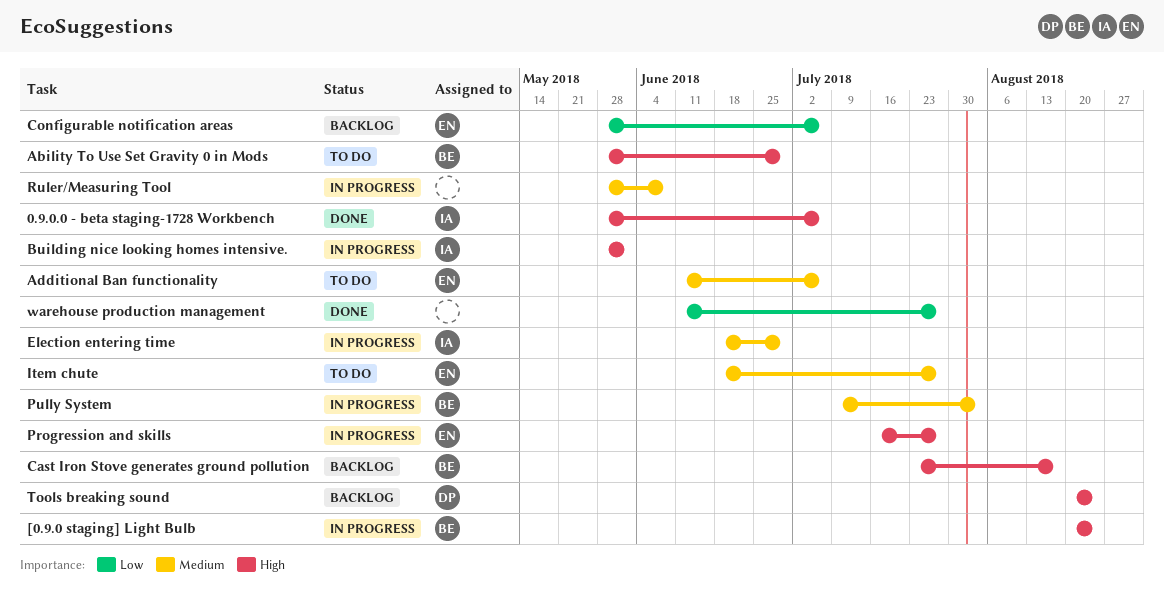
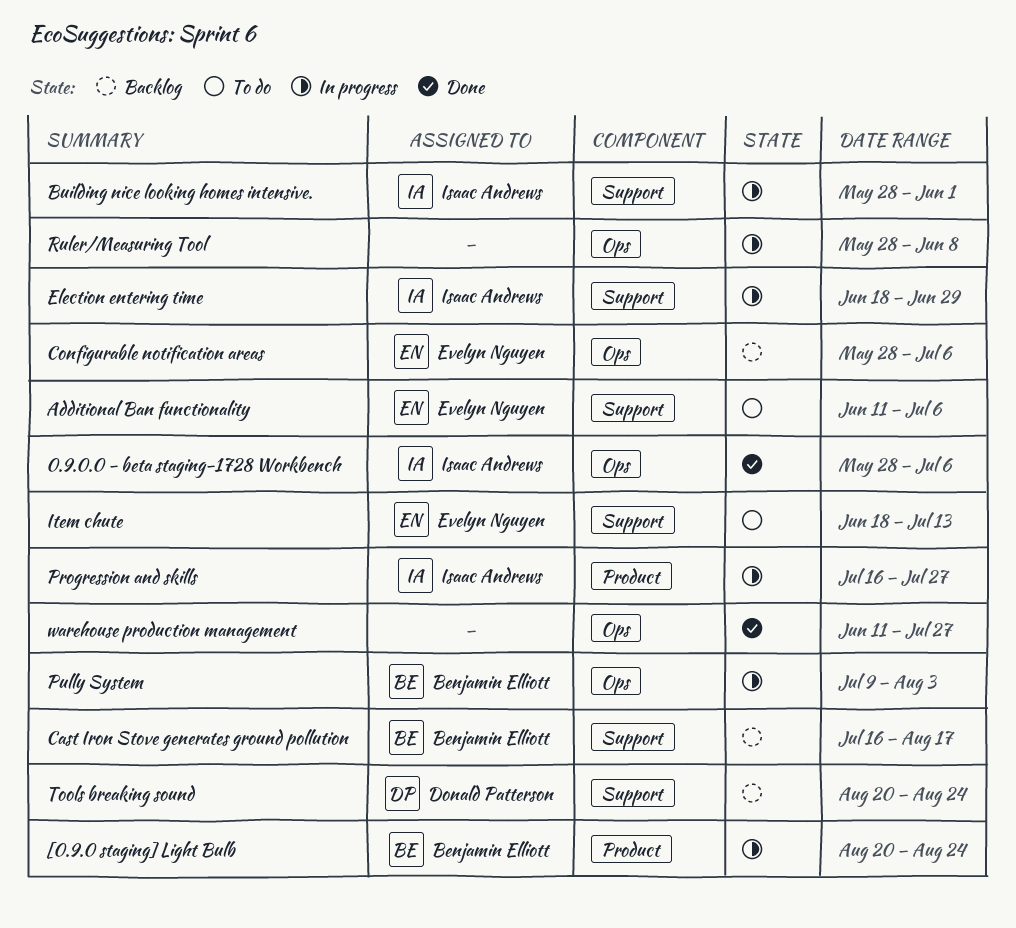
Ability To Use Set Gravity 0 in Mods: present -> none
Cast Iron Stove generates ground pollution, start: Jul 23 -> Jul 16
Item chute, due: Jul 27 -> Jul 13
Progression and skills, owner: Evelyn Nguyen -> Isaac Andrews

